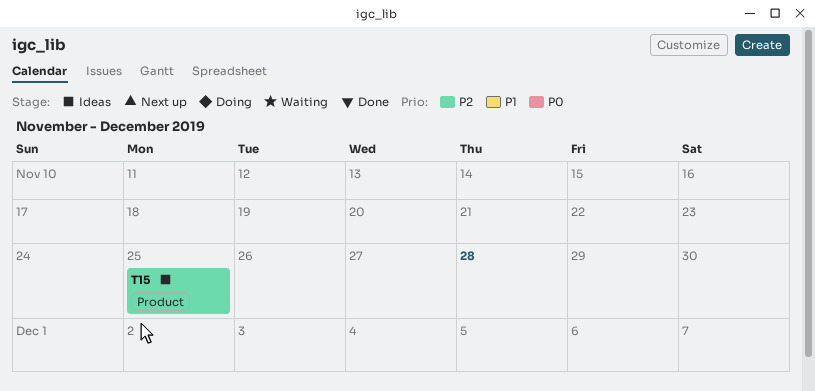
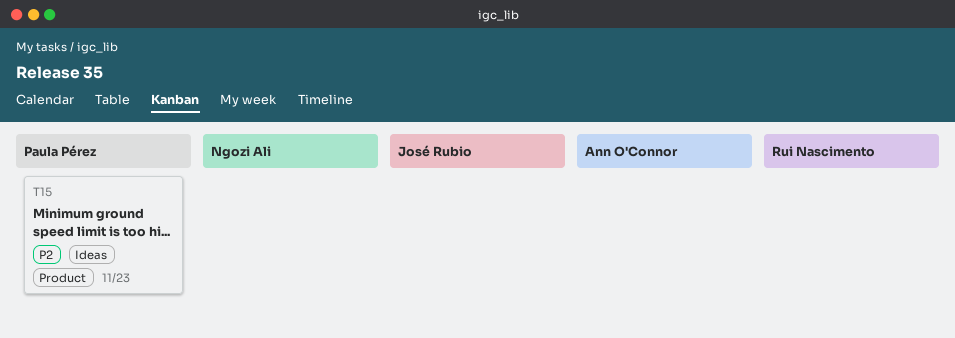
T15, due: Nov 25 -> Nov 23

